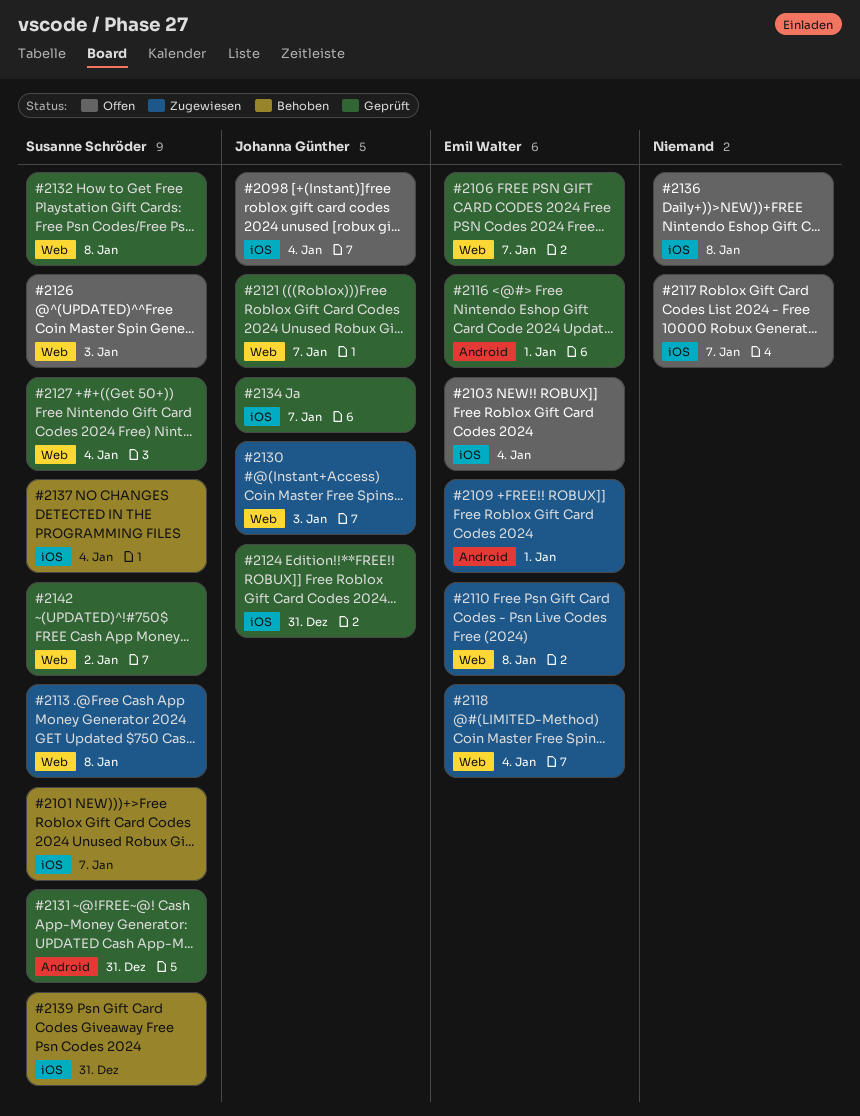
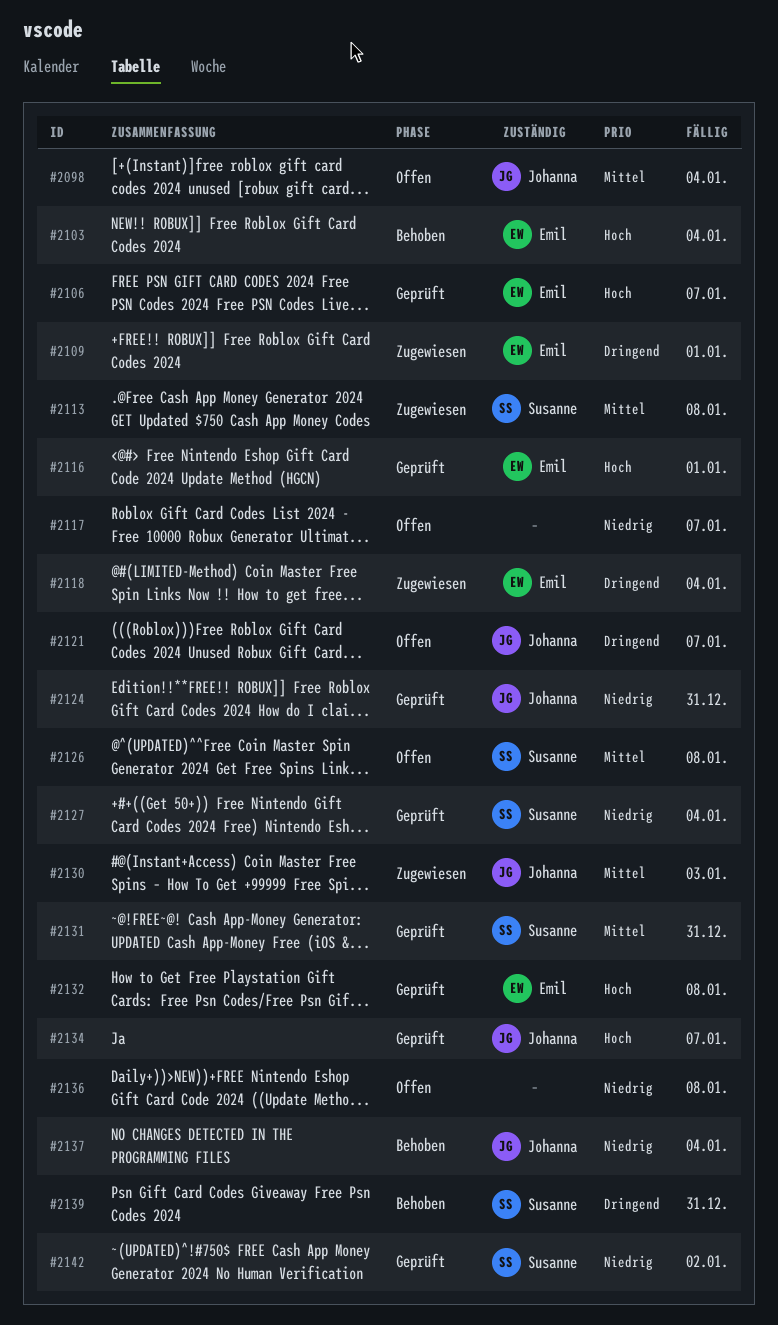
#2101: present -> none
#2103, status: Offen -> Behoben
#2110: present -> none
#2121, status: Geprüft -> Offen
#2126, due: Jan 3 -> Jan 8
#2132, owner: Susanne Schröder -> Emil Walter
#2137, owner: Susanne Schröder -> Johanna Günther

